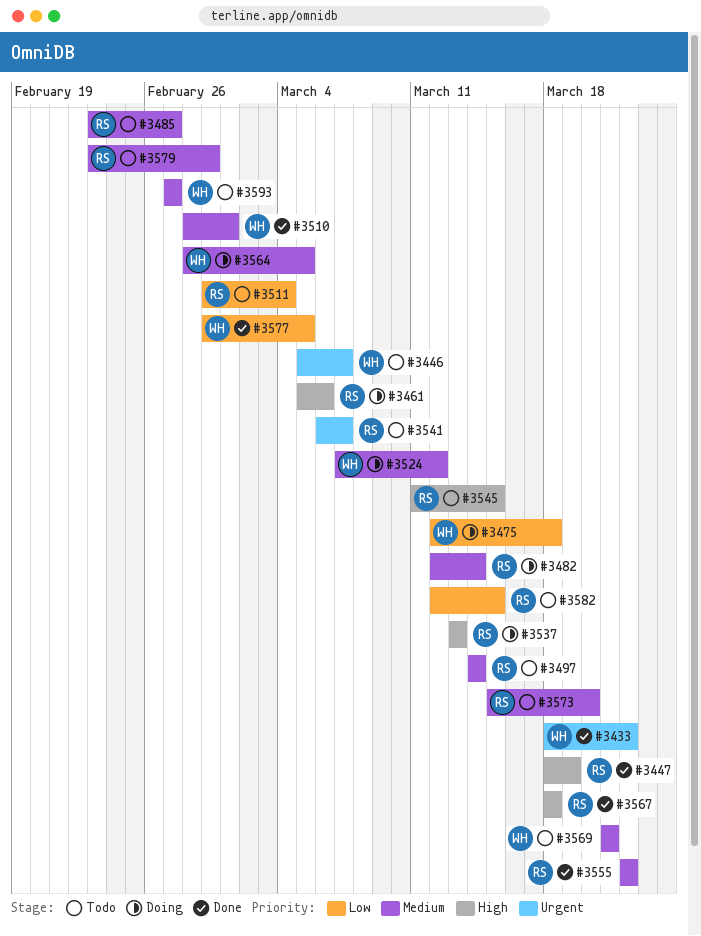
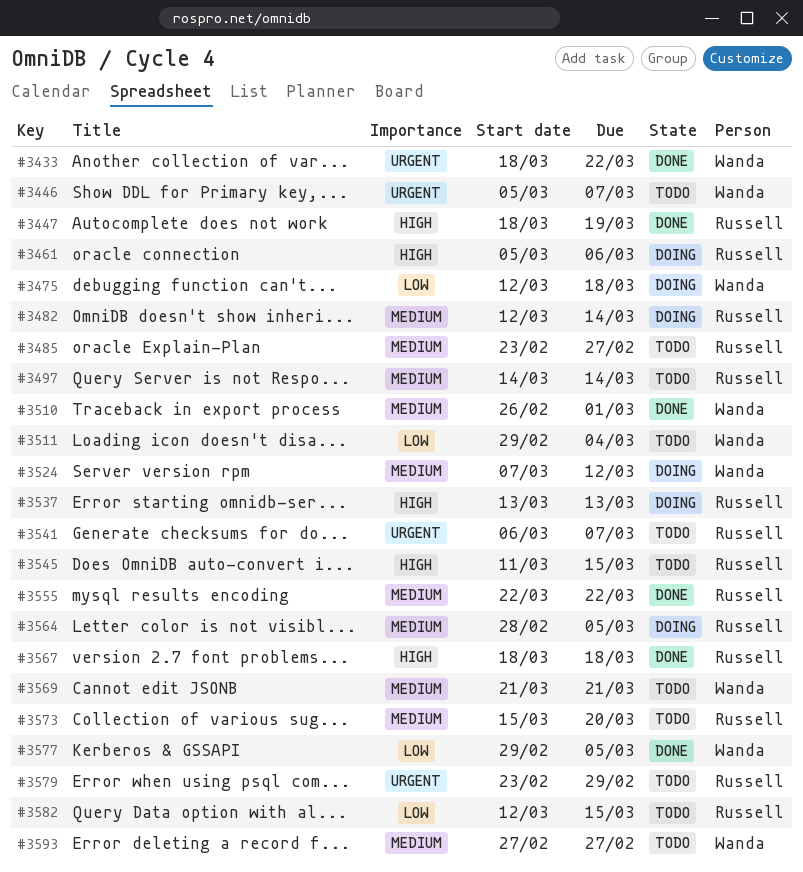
#3510, start: Feb 28 -> Feb 26
#3511, owner: Russell -> Wanda
#3564, owner: Wanda -> Russell
#3579, priority: Medium -> Urgent

